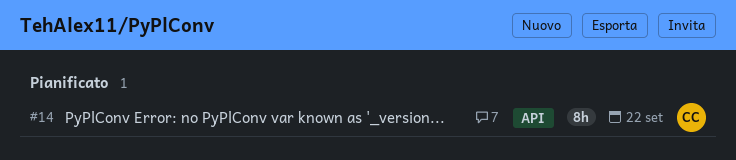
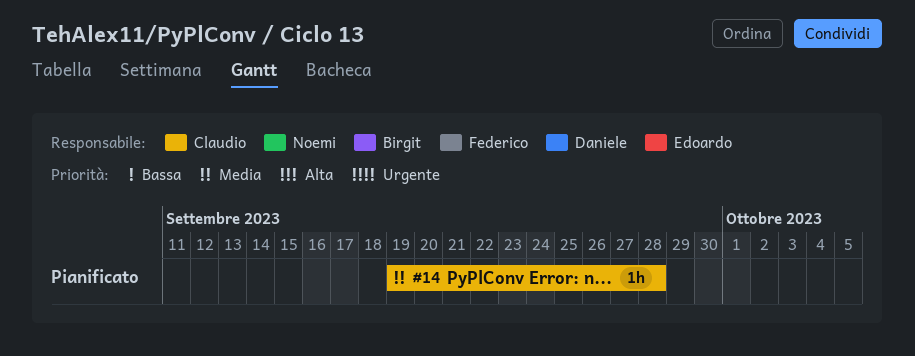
#14, estimate: 8h -> 1h
#14, due: Sep 22 -> Sep 28

